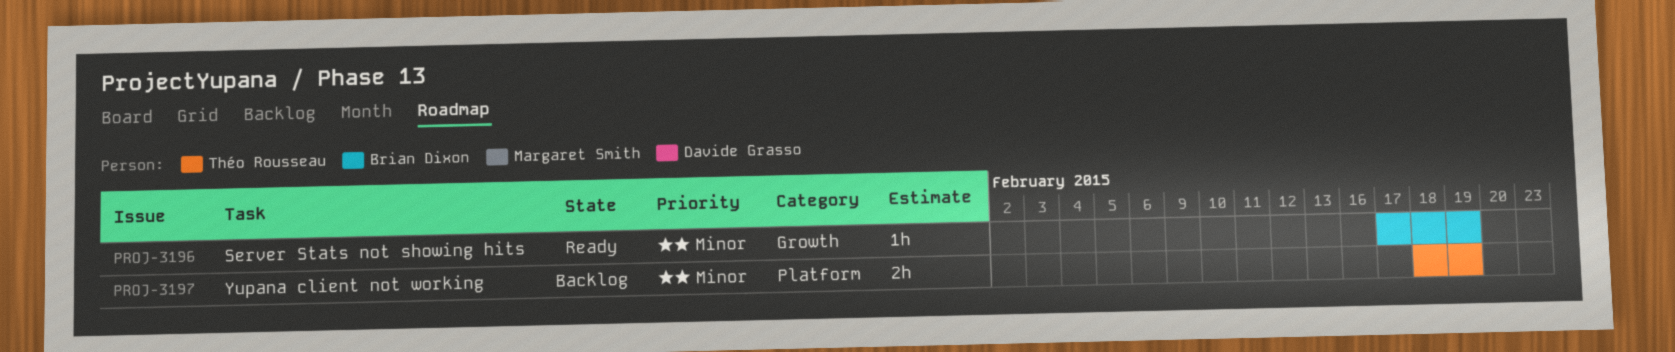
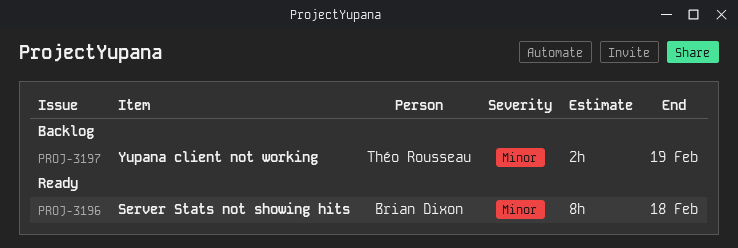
PROJ-3196, estimate: 1h -> 8h
PROJ-3196, due: Feb 19 -> Feb 18

